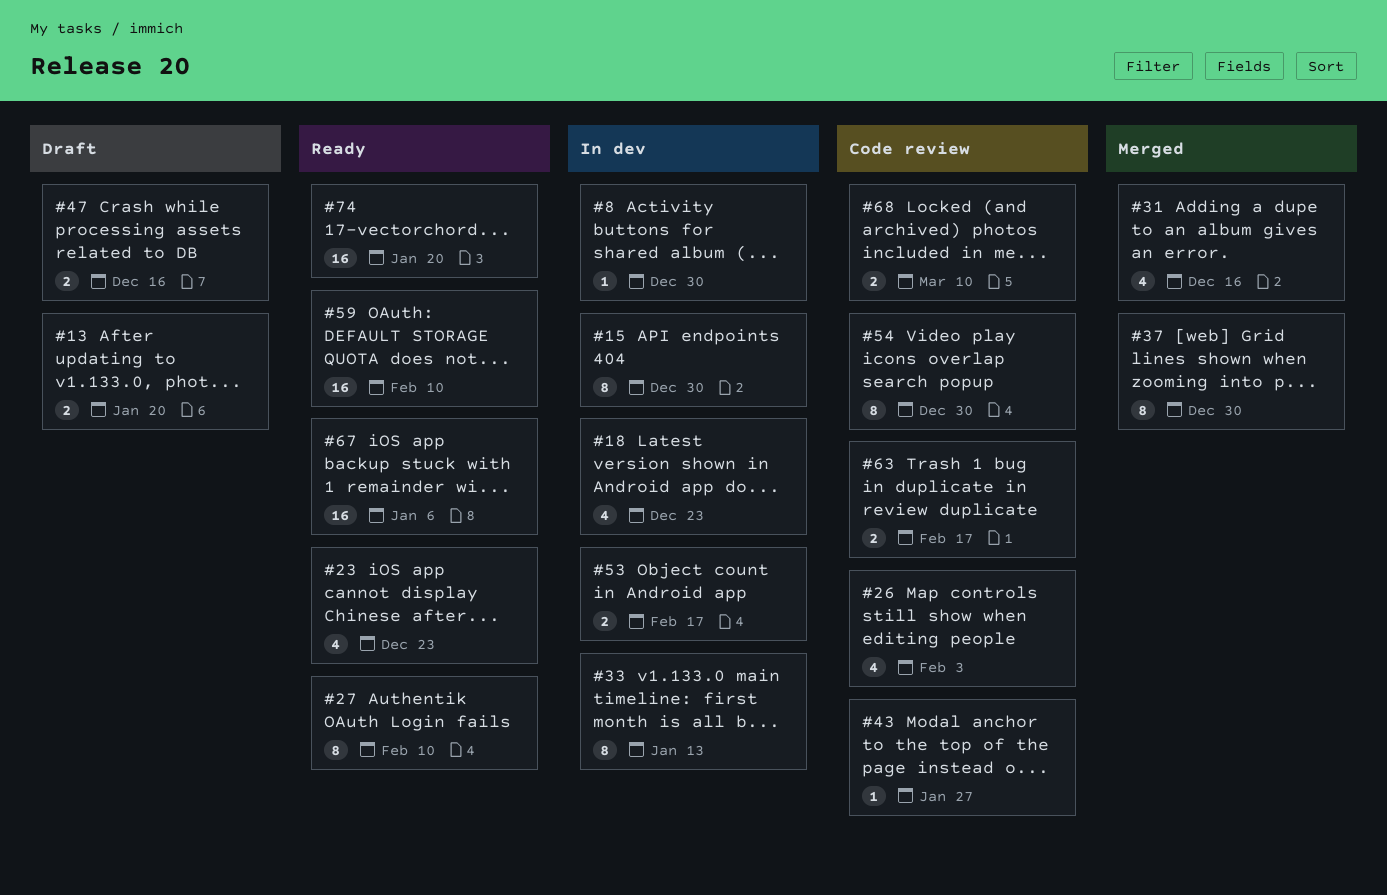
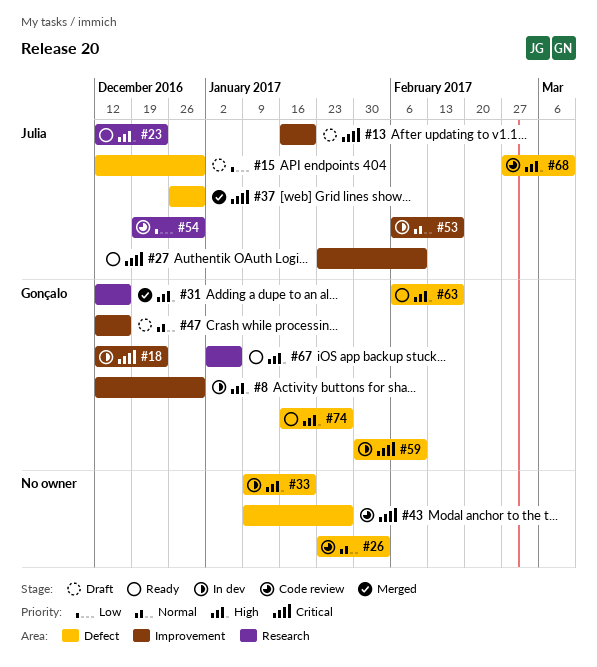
#15, status: In dev -> Draft
#33, due: Jan 13 -> Jan 20
#59, status: Ready -> In dev
#63, status: Code review -> Ready
#74, due: Jan 20 -> Jan 27

